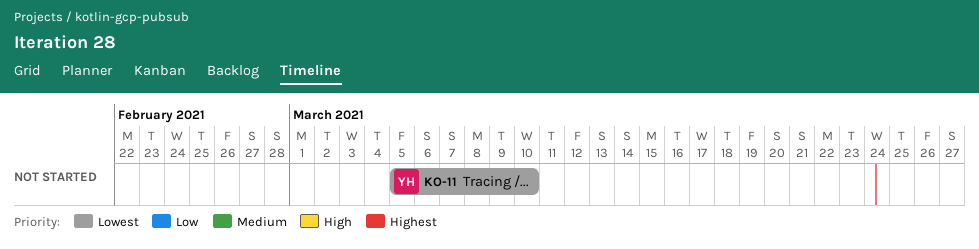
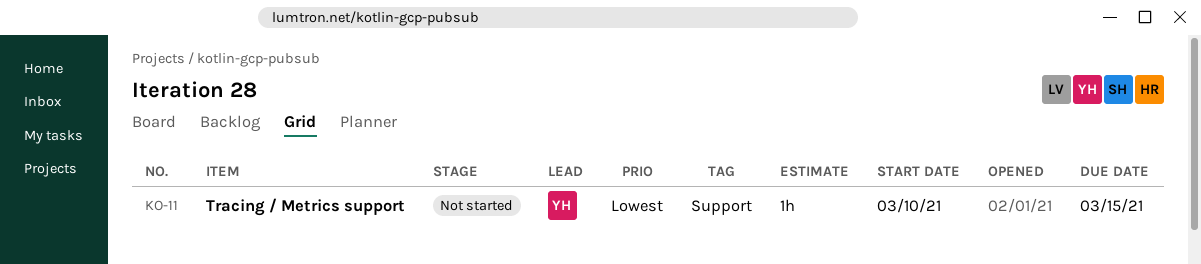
KO-11, start: Mar 5 -> Mar 10
KO-11, due: Mar 10 -> Mar 15

